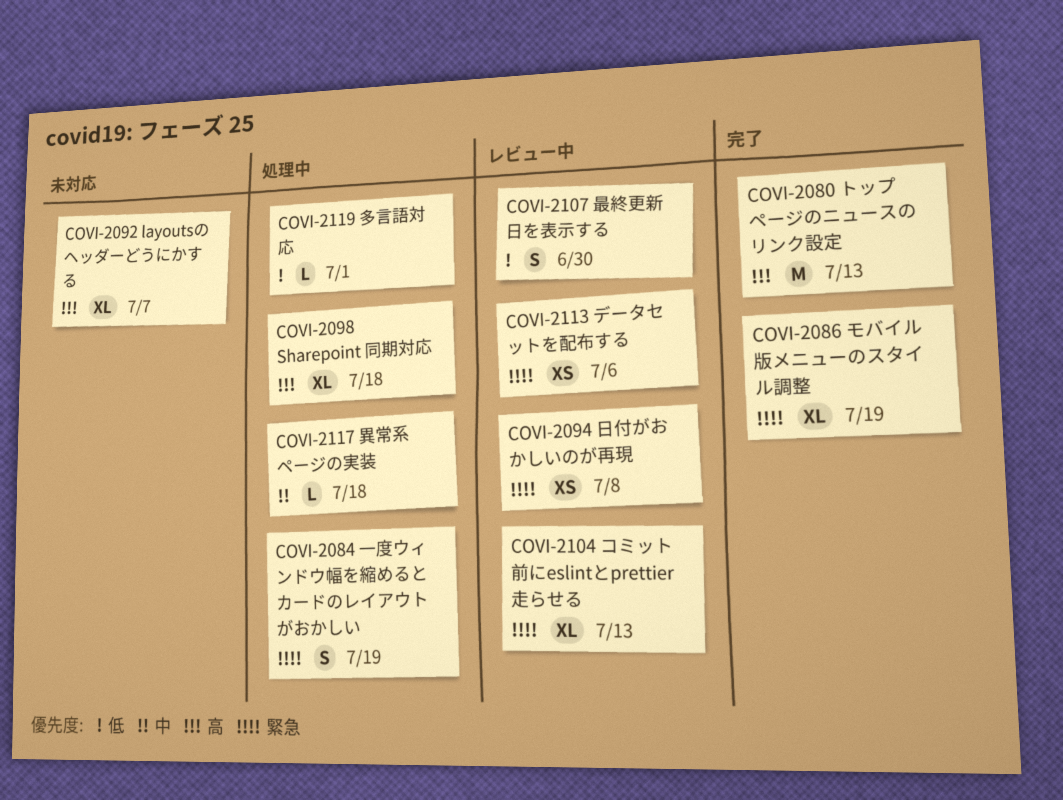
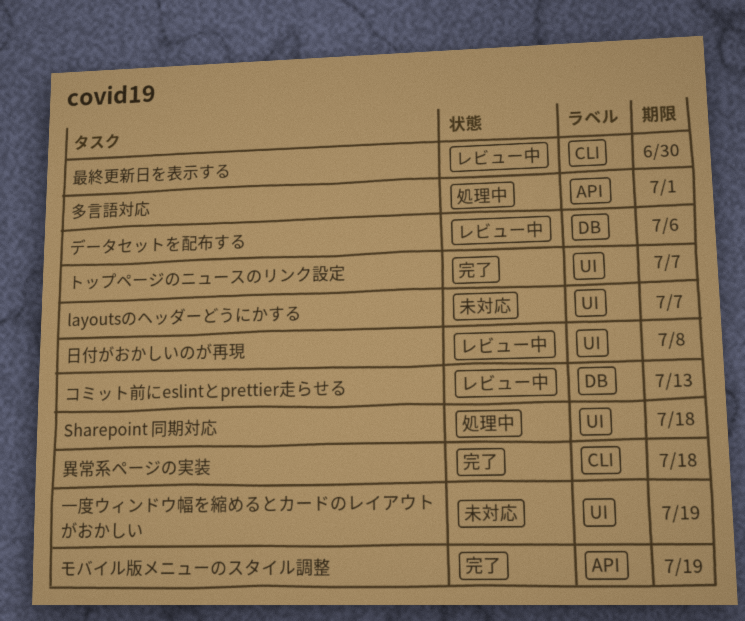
トップページのニュースのリンク設定, due: Jul 13 -> Jul 7
一度ウィンドウ幅を縮めるとカードのレイアウトがおかしい, status: 処理中 -> 未対応
異常系ページの実装, status: 処理中 -> 完了

